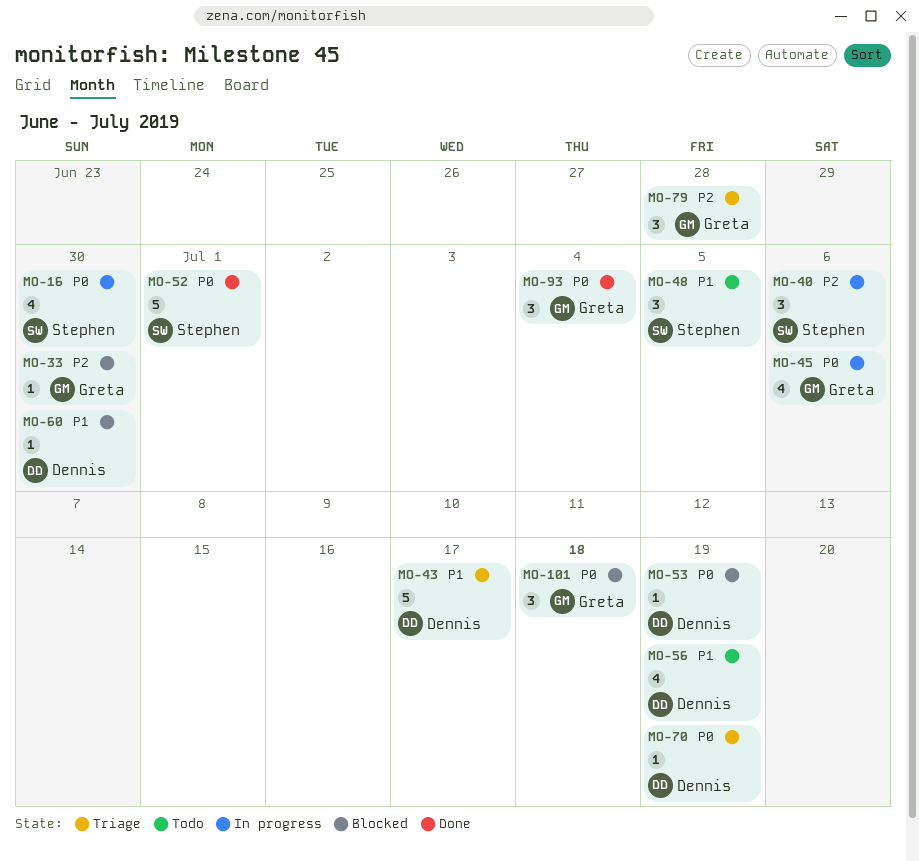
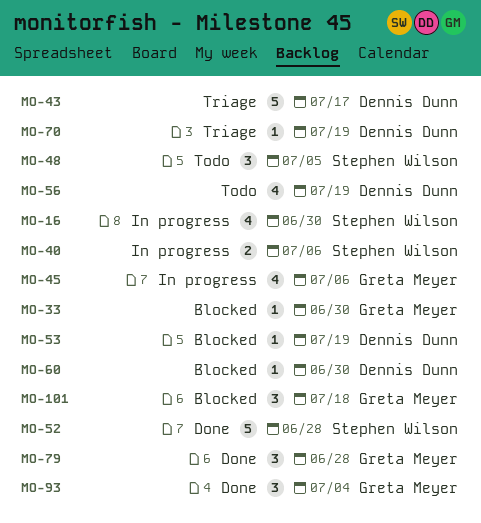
MO-40, estimate: 3 -> 2
MO-52, due: Jul 1 -> Jun 28
MO-79, status: Triage -> Done

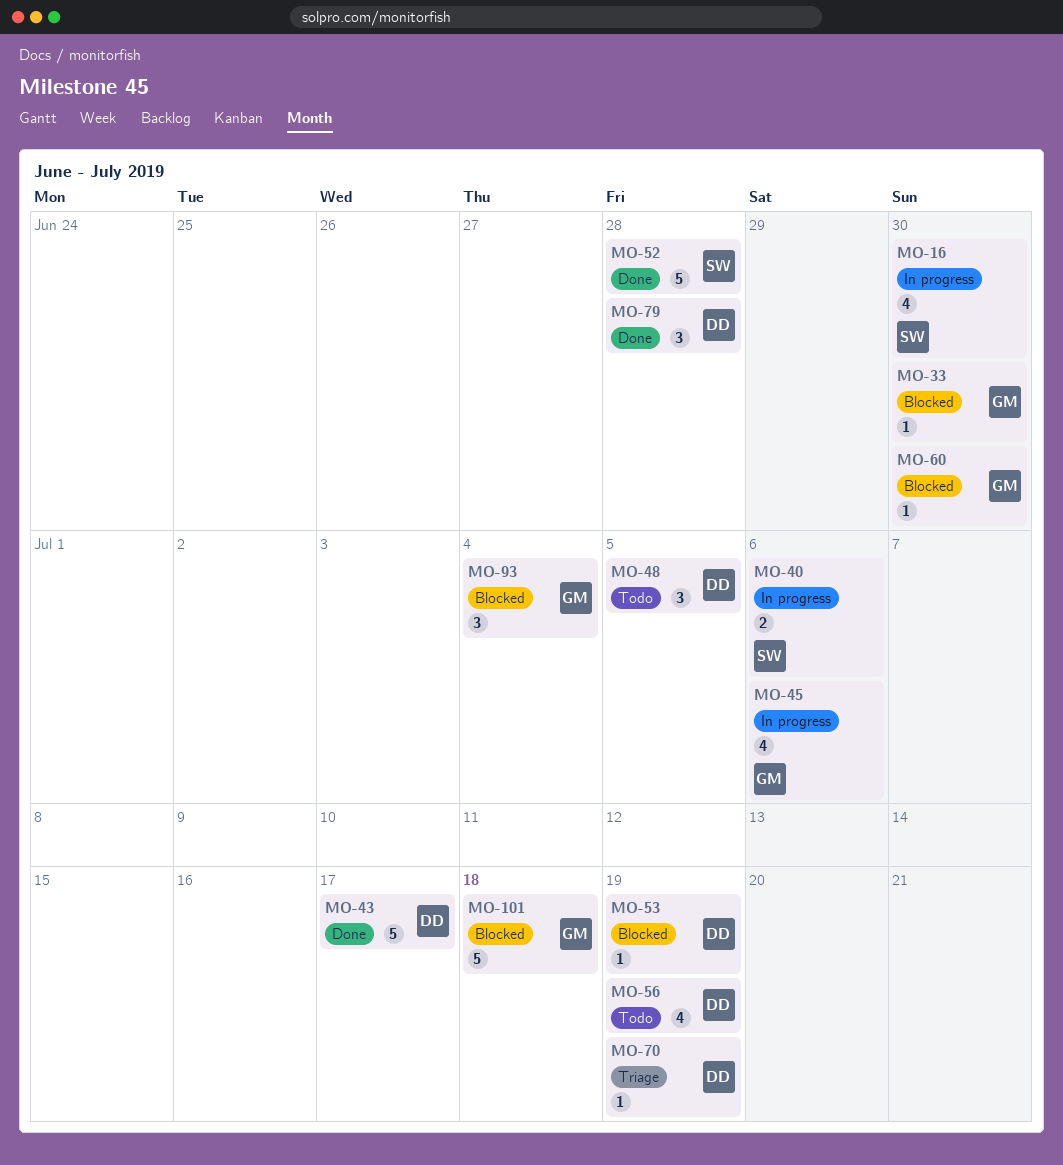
MO-43, status: Triage -> Done
MO-48, owner: Stephen Wilson -> Dennis Dunn
MO-60, owner: Dennis Dunn -> Greta Meyer
MO-79, owner: Greta Meyer -> Dennis Dunn
MO-93, status: Done -> Blocked
MO-101, estimate: 3 -> 5

